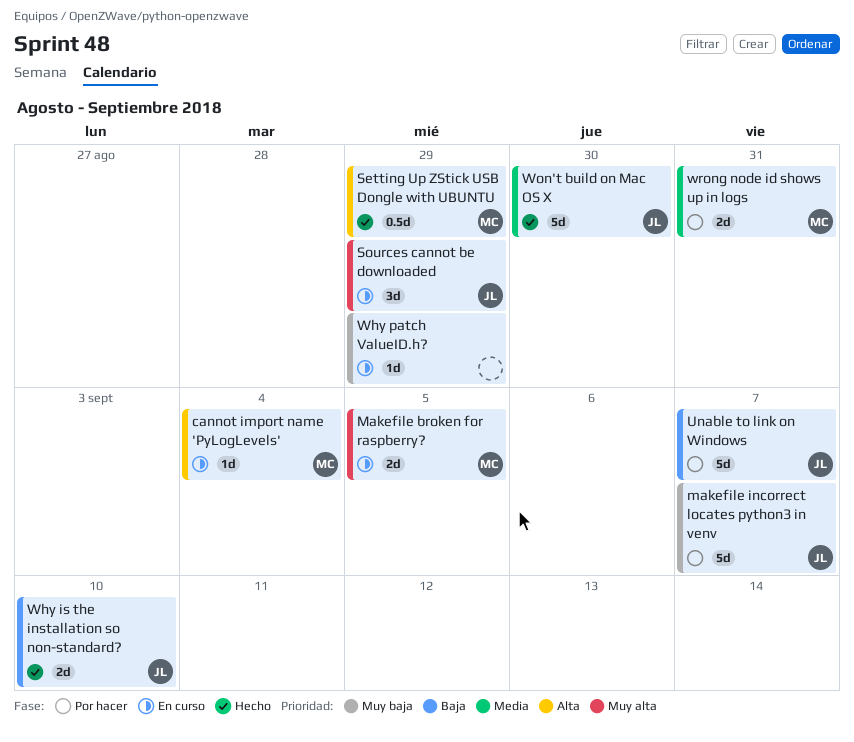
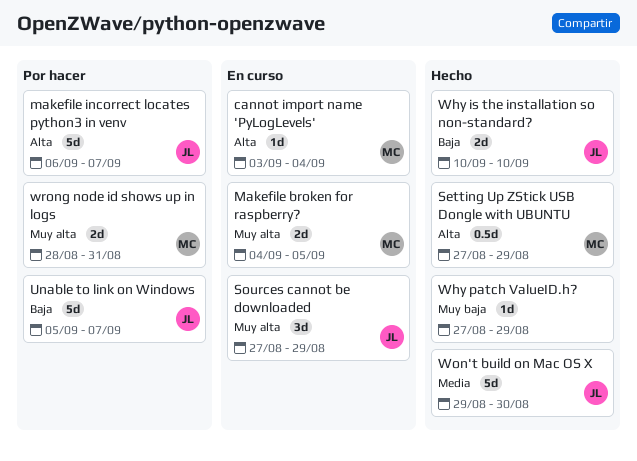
makefile incorrect locates python3 in venv, priority: Muy baja -> Alta
Why patch ValueID.h?, status: En curso -> Hecho
wrong node id shows up in logs, priority: Media -> Muy alta

